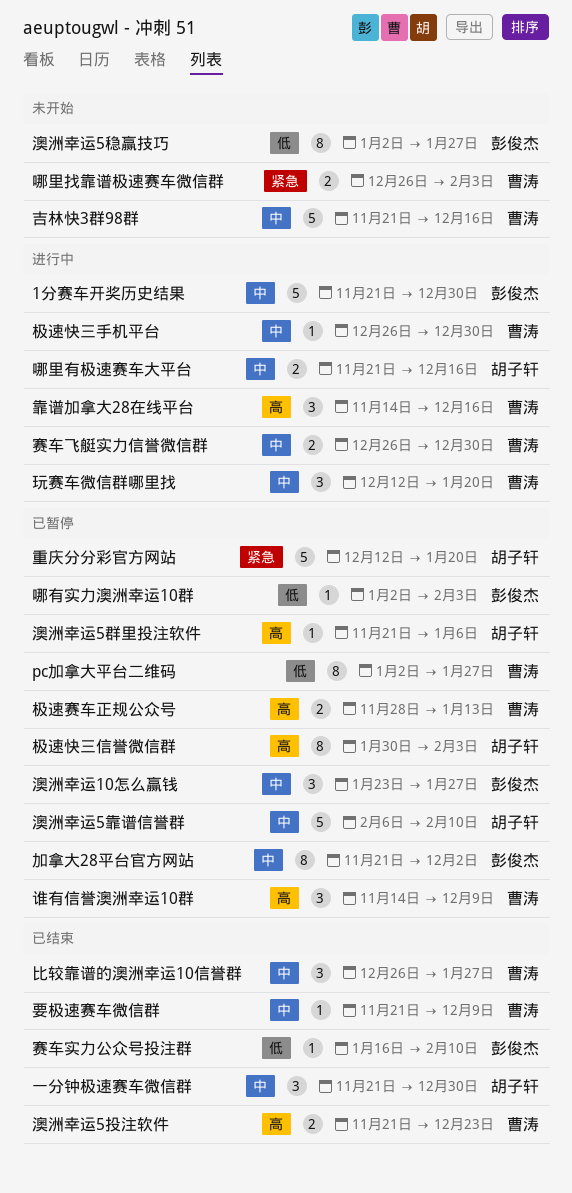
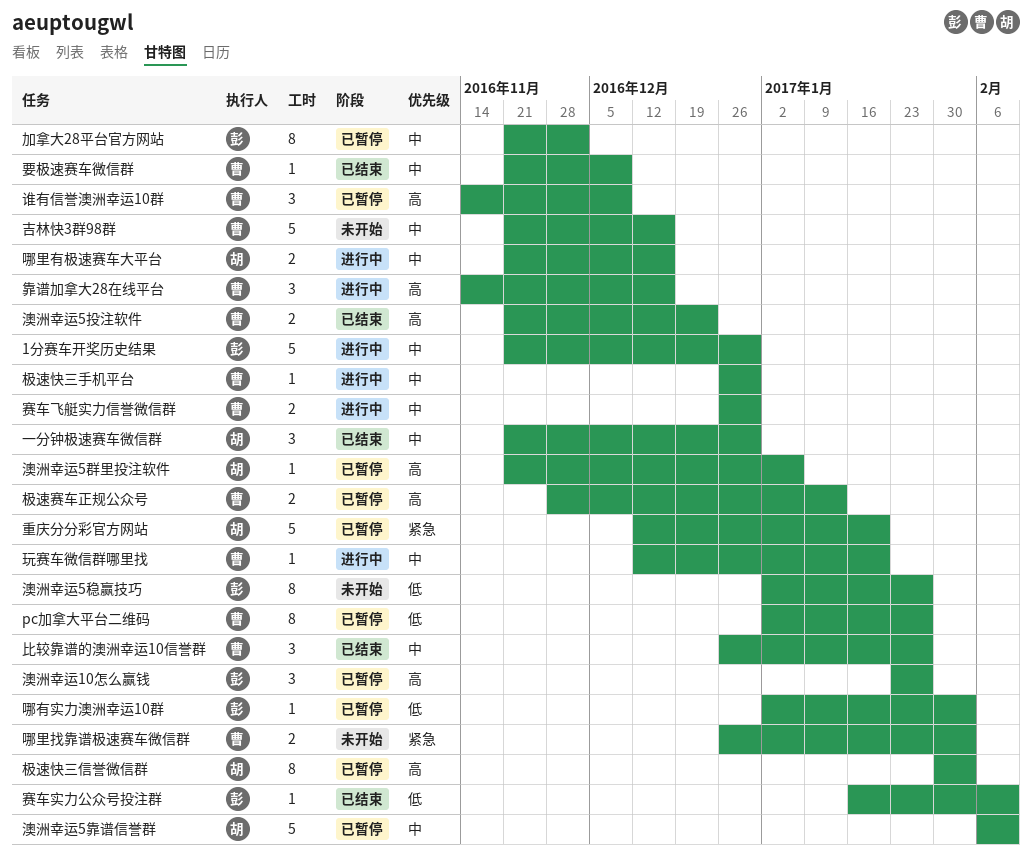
澳洲幸运10怎么赢钱, priority: 中 -> 高
玩赛车微信群哪里找, estimate: 3 -> 1

